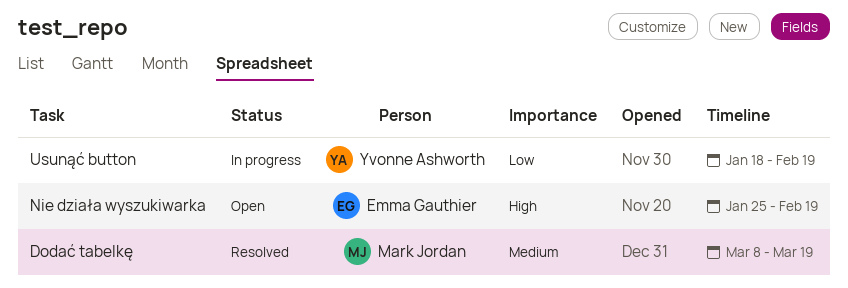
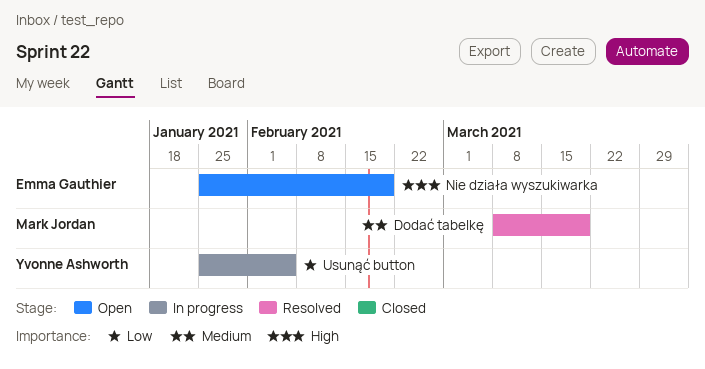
Usunąć button, start: Jan 18 -> Jan 25
Usunąć button, due: Feb 19 -> Feb 5

